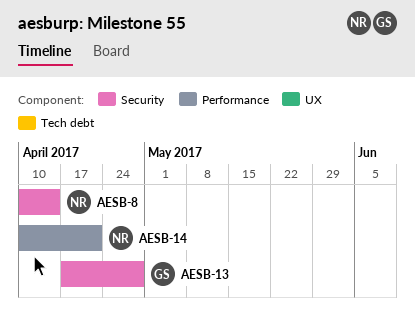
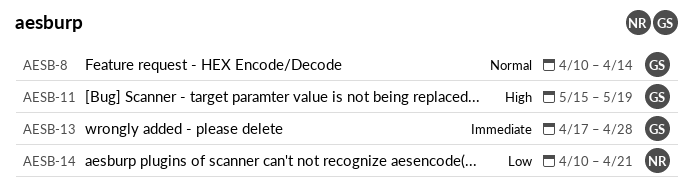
AESB-8, owner: NR -> GS
AESB-11: none -> present

